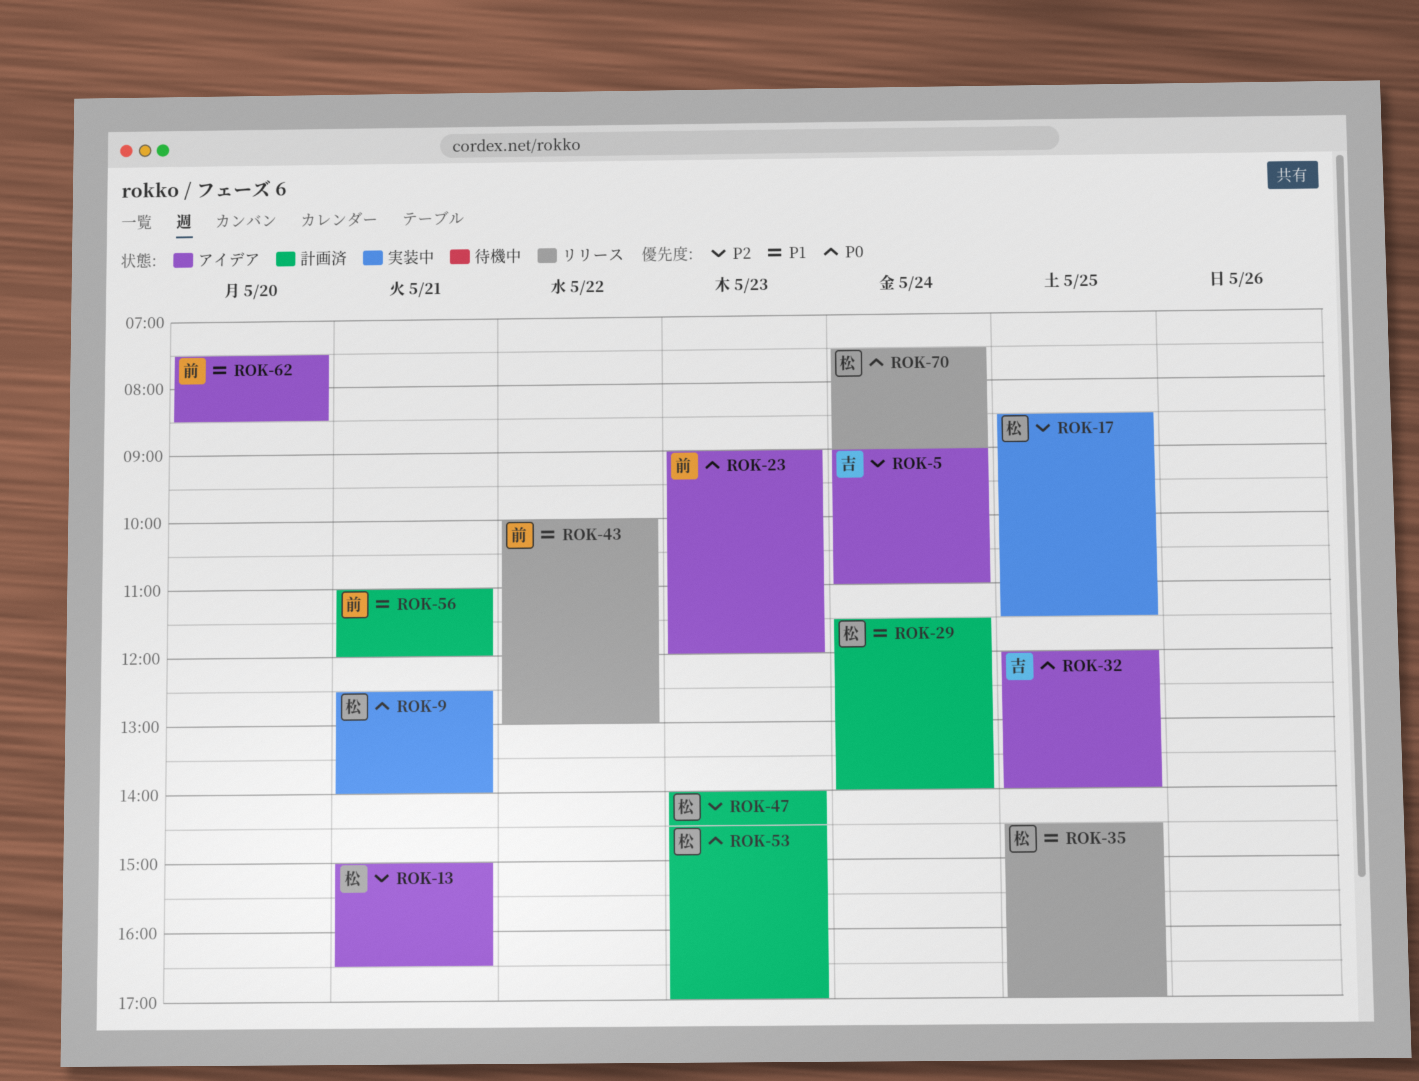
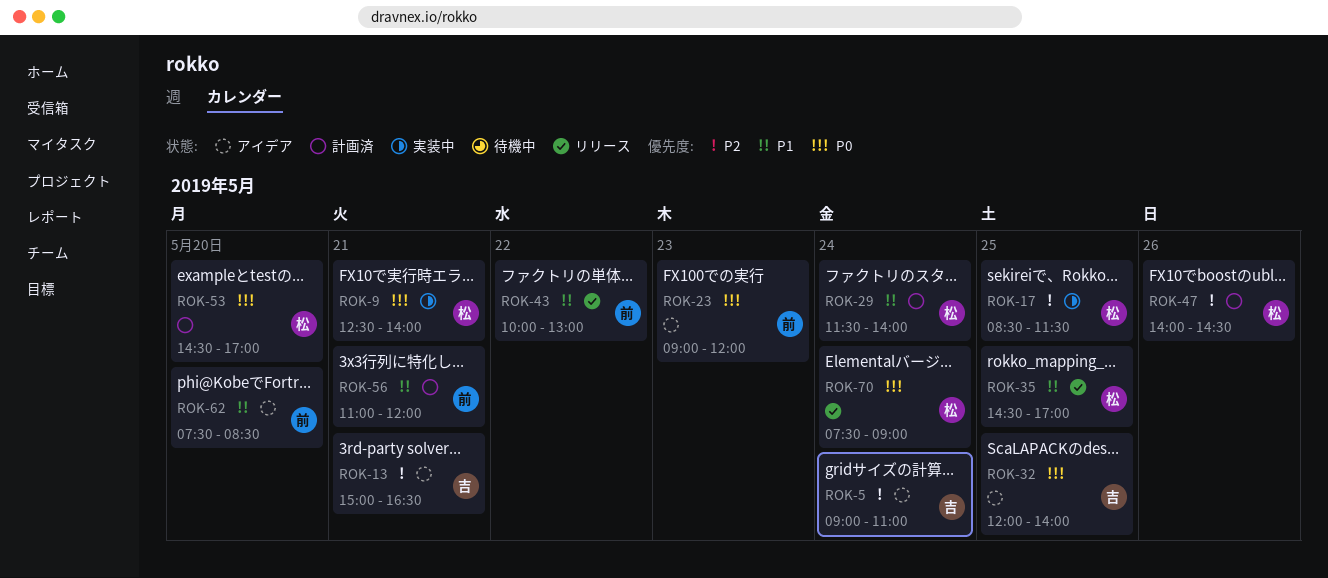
ROK-13, owner: 松 -> 吉
ROK-47, day: May 23 -> May 26
ROK-53, day: May 23 -> May 20

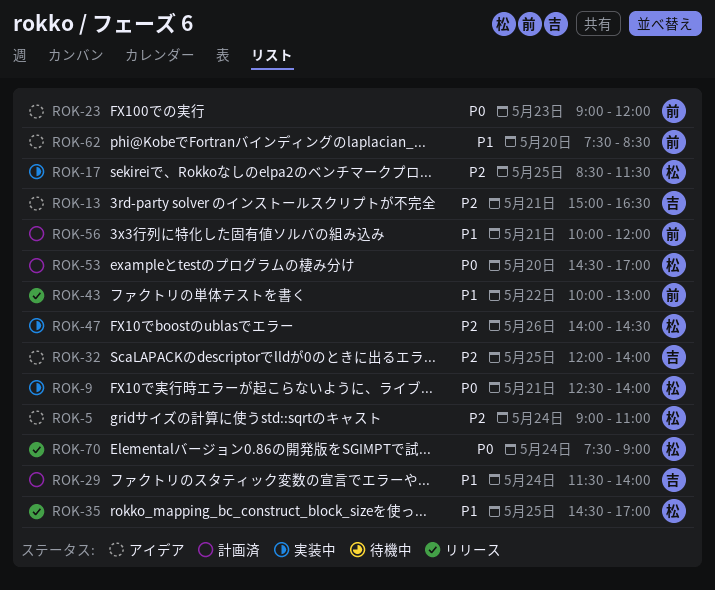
ROK-5, owner: 吉 -> 松
ROK-29, owner: 松 -> 吉
ROK-32, priority: P0 -> P2
ROK-47, status: 計画済 -> 実装中
ROK-56, begins: 11:00 -> 10:00

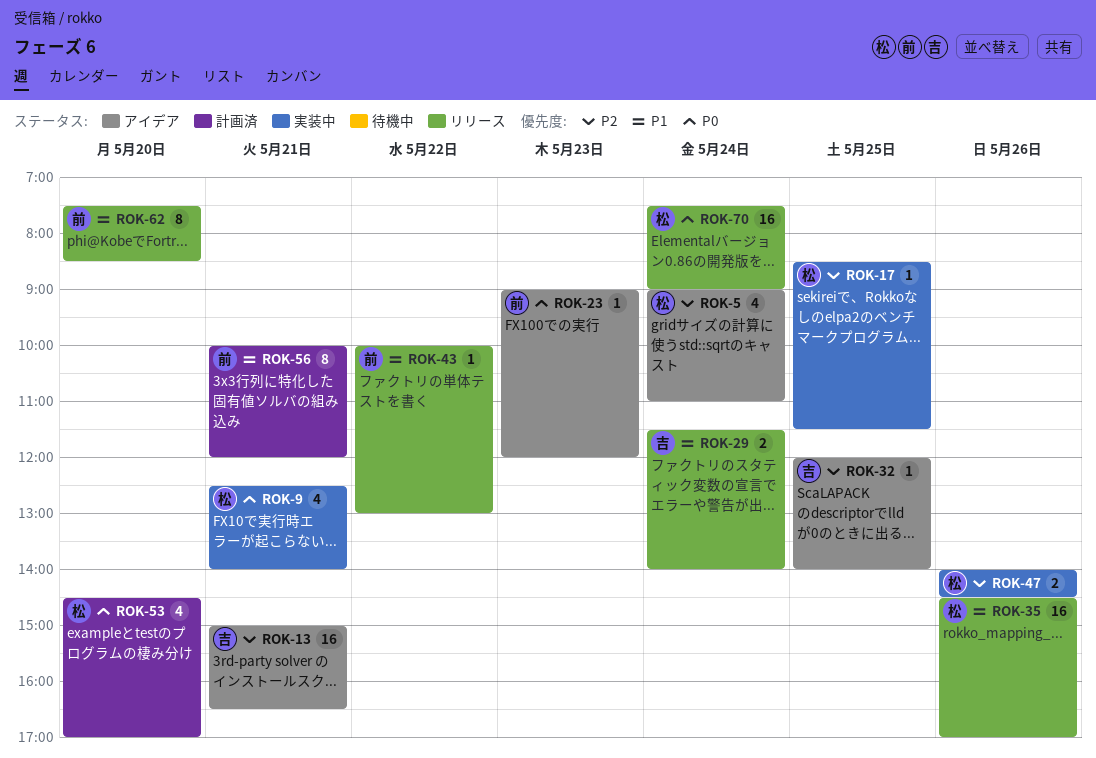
ROK-29, status: 計画済 -> リリース
ROK-35, day: May 25 -> May 26
ROK-62, status: アイデア -> リリース

